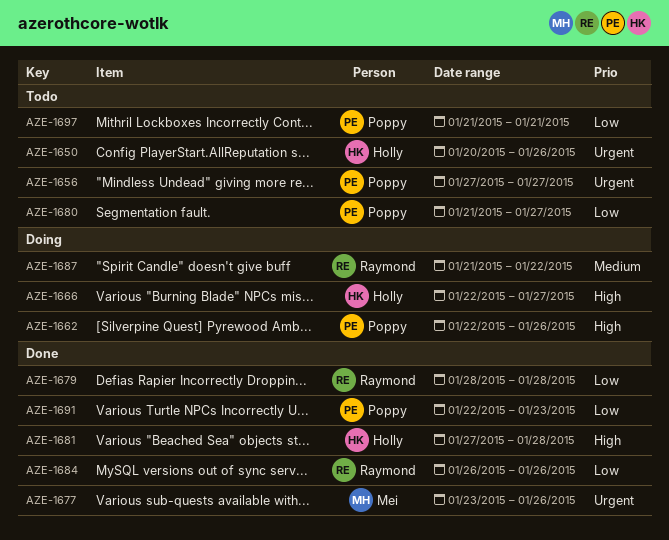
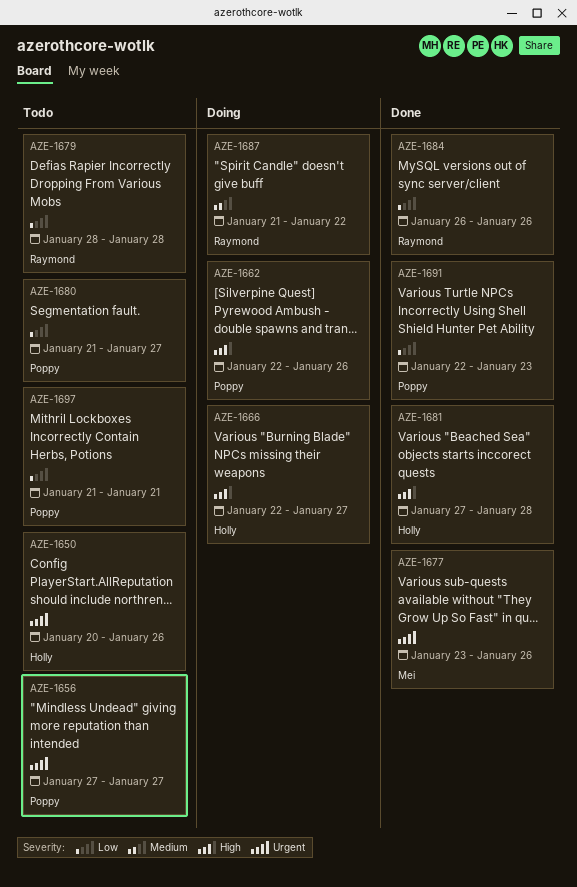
AZE-1679, status: Done -> Todo

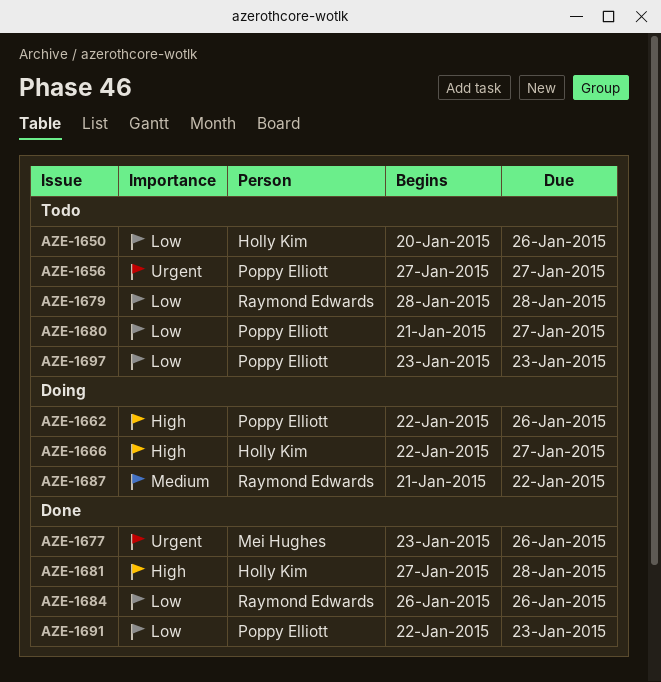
AZE-1650, priority: Urgent -> Low
AZE-1697, start: Jan 21 -> Jan 23
AZE-1697, due: Jan 21 -> Jan 23

